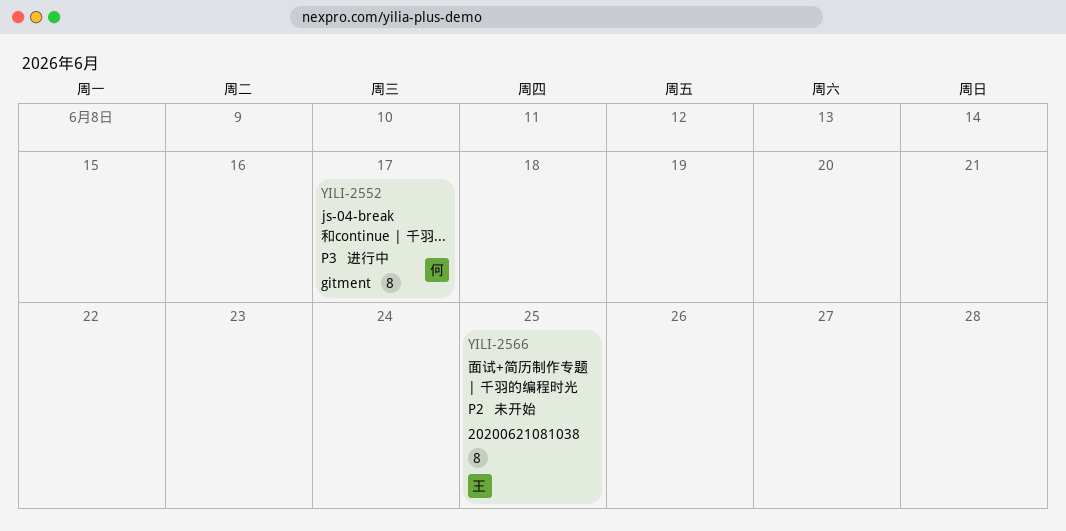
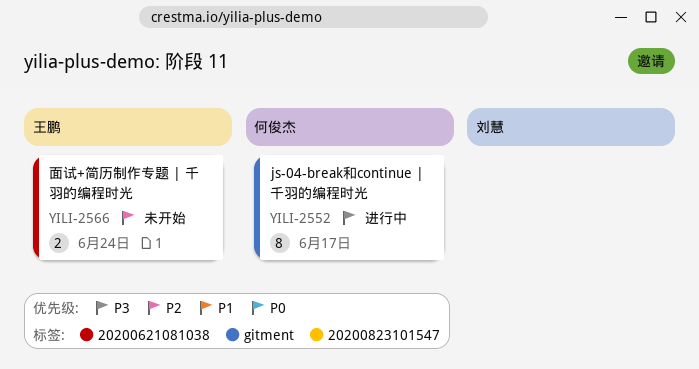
YILI-2566, estimate: 8 -> 2
YILI-2566, due: Jun 25 -> Jun 24

